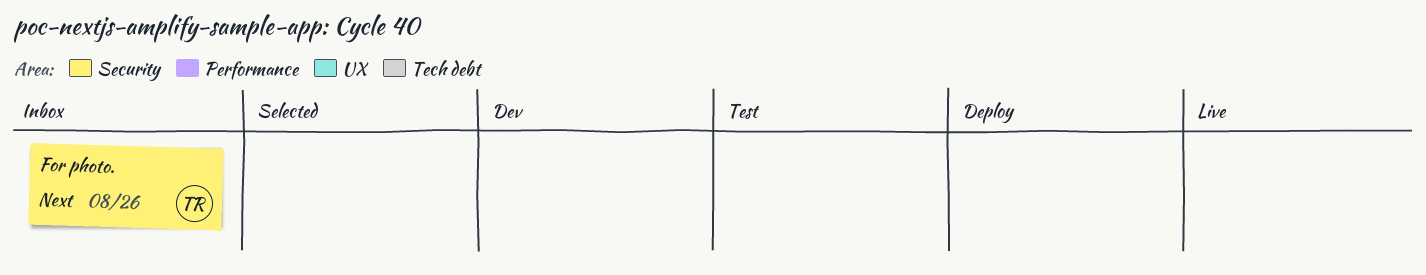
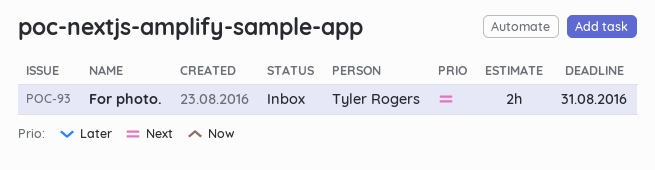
For photo., due: Aug 26 -> Aug 31

